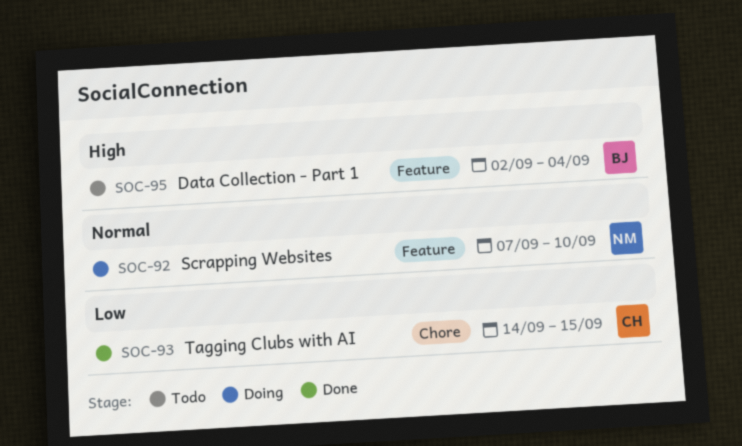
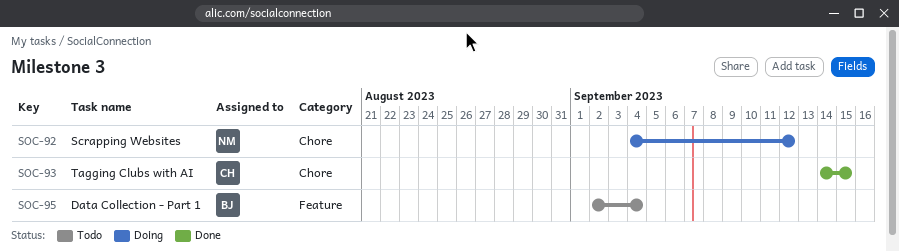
SOC-92, label: Feature -> Chore
SOC-92, start: Sep 7 -> Sep 4
SOC-92, due: Sep 10 -> Sep 12

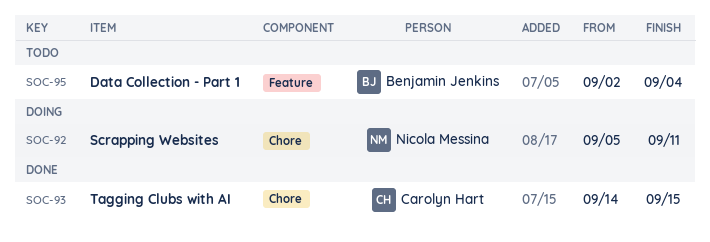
SOC-92, start: Sep 4 -> Sep 5
SOC-92, due: Sep 12 -> Sep 11

